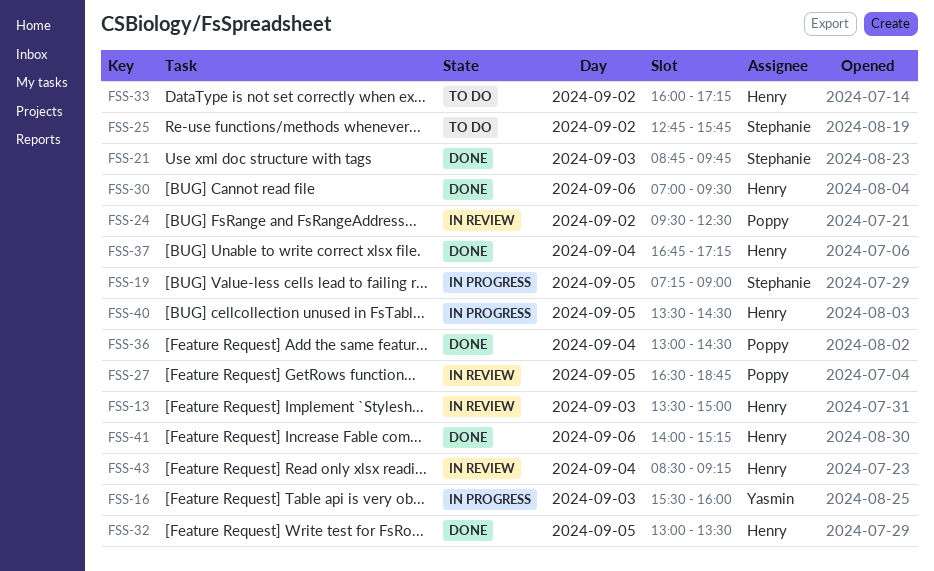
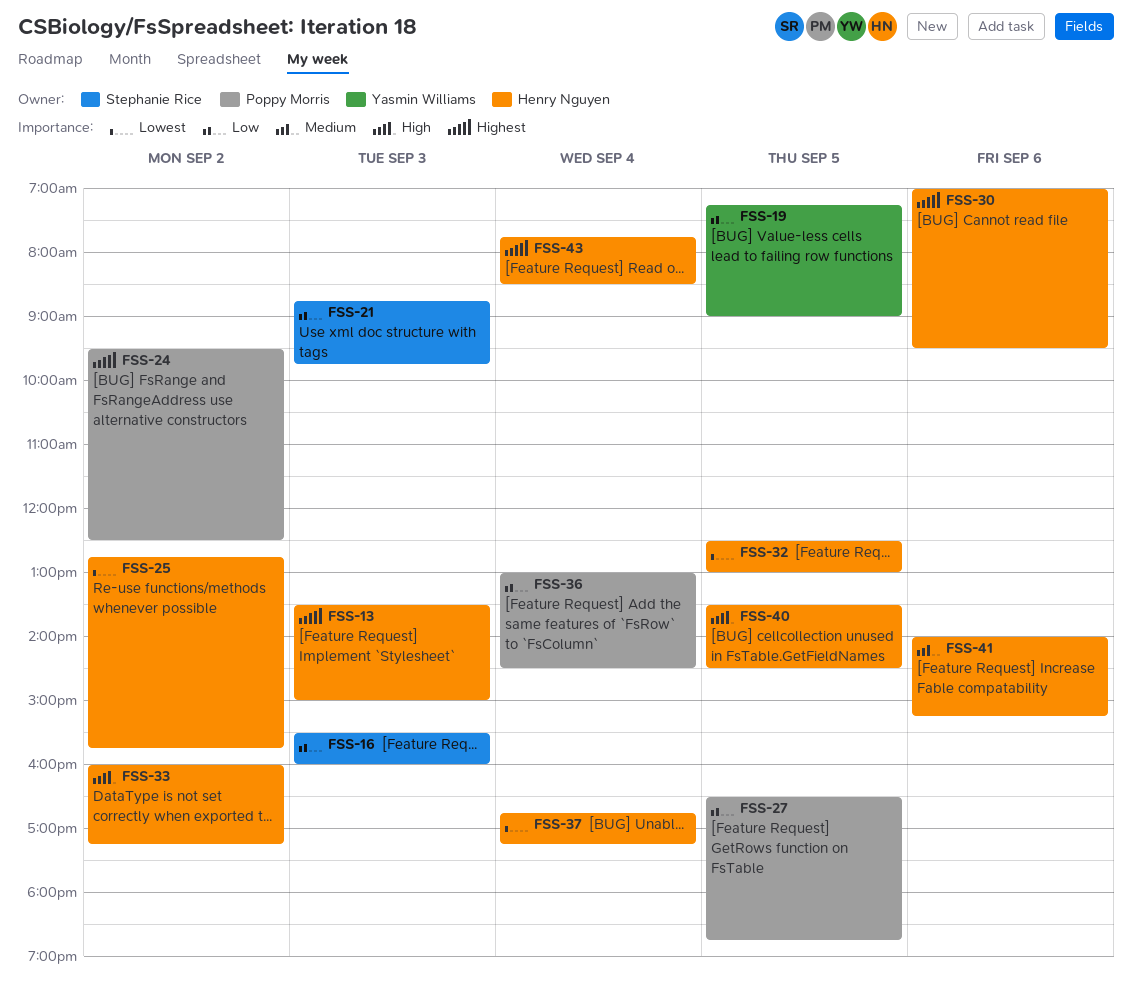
FSS-16, owner: Yasmin Williams -> Stephanie Rice
FSS-19, owner: Stephanie Rice -> Yasmin Williams
FSS-25, owner: Stephanie Rice -> Henry Nguyen
FSS-32, begins: 13:00 -> 12:30
FSS-32, ends: 13:30 -> 13:00
FSS-43, begins: 08:30 -> 07:45
FSS-43, ends: 09:15 -> 08:30

